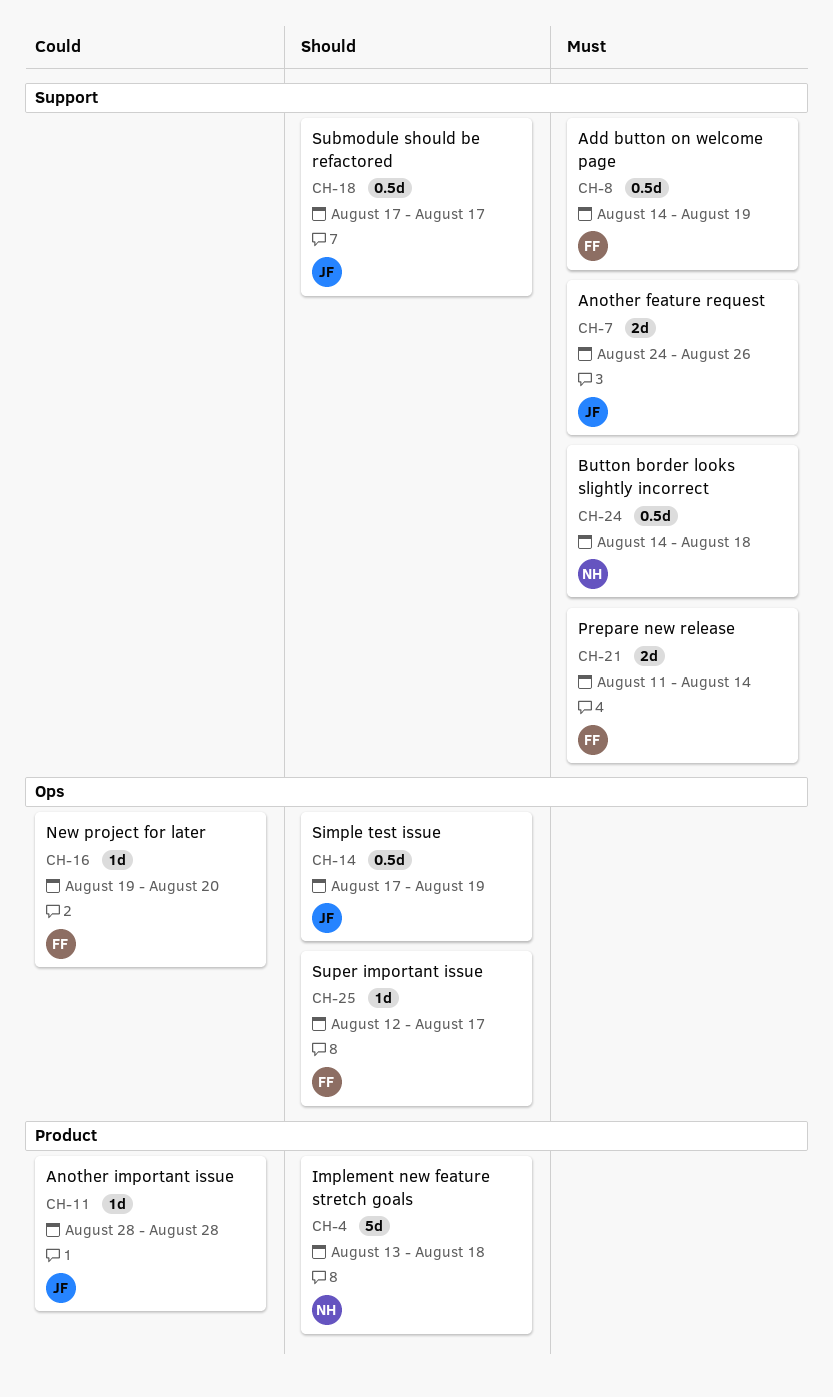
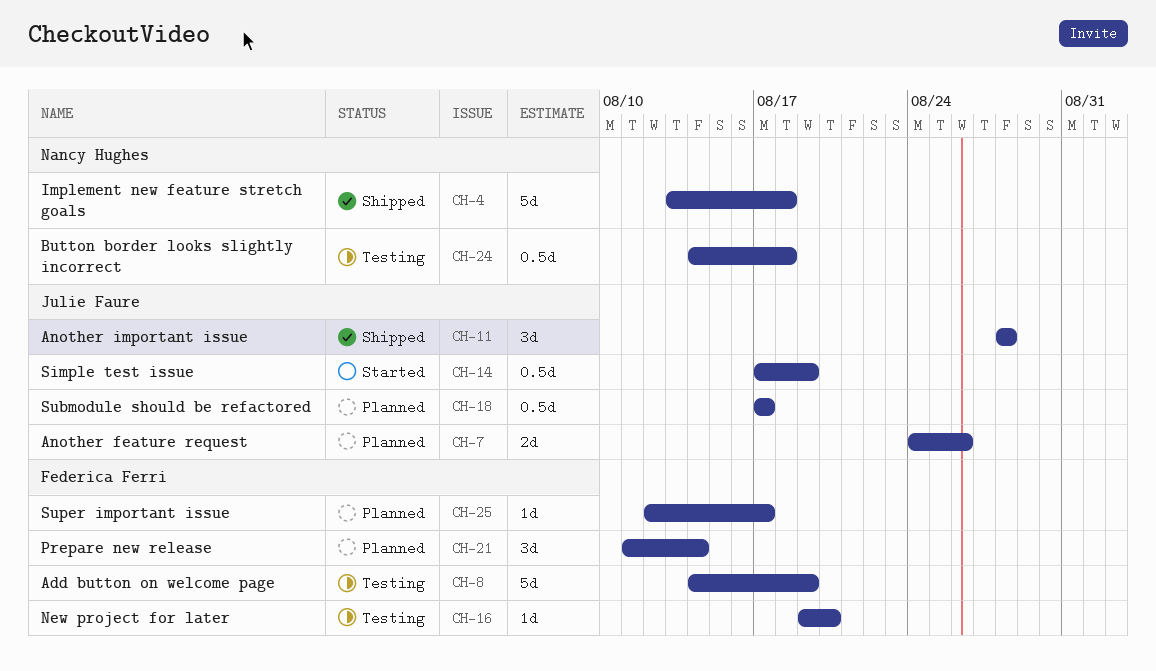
CH-8, estimate: 0.5d -> 5d
CH-11, estimate: 1d -> 3d
CH-21, estimate: 2d -> 3d

